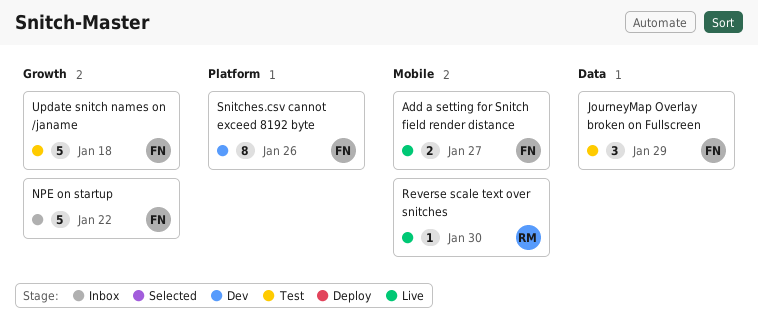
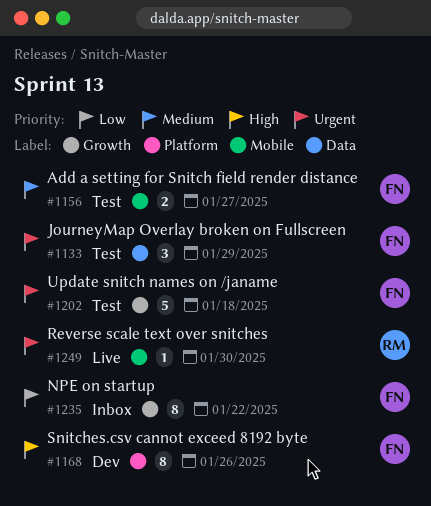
Add a setting for Snitch field render distance, status: Live -> Test
NPE on startup, estimate: 5 -> 8

